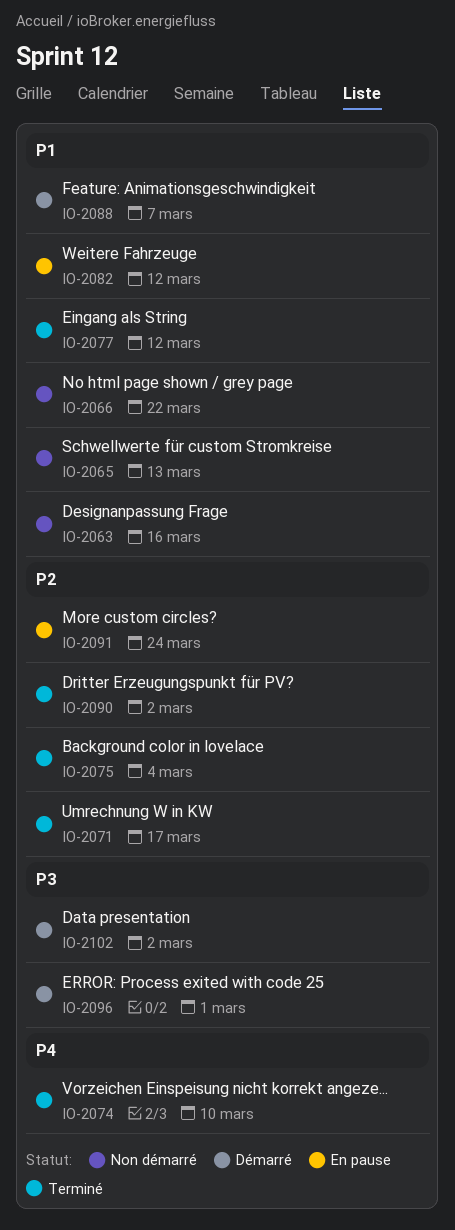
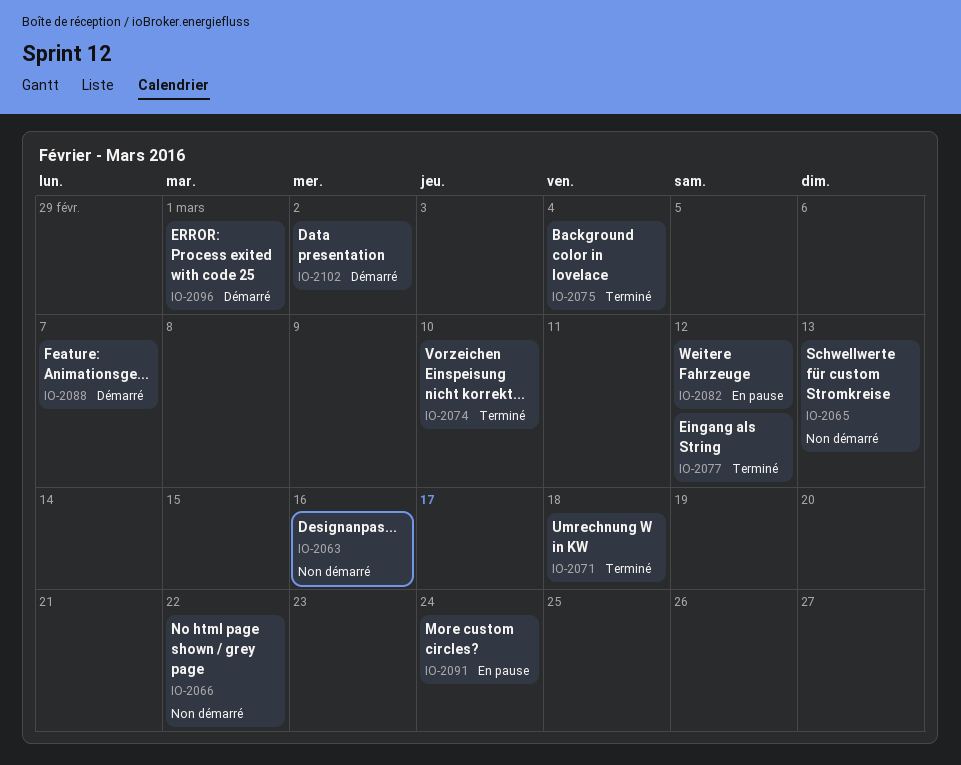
IO-2071, due: Mar 17 -> Mar 18
IO-2090: present -> none

